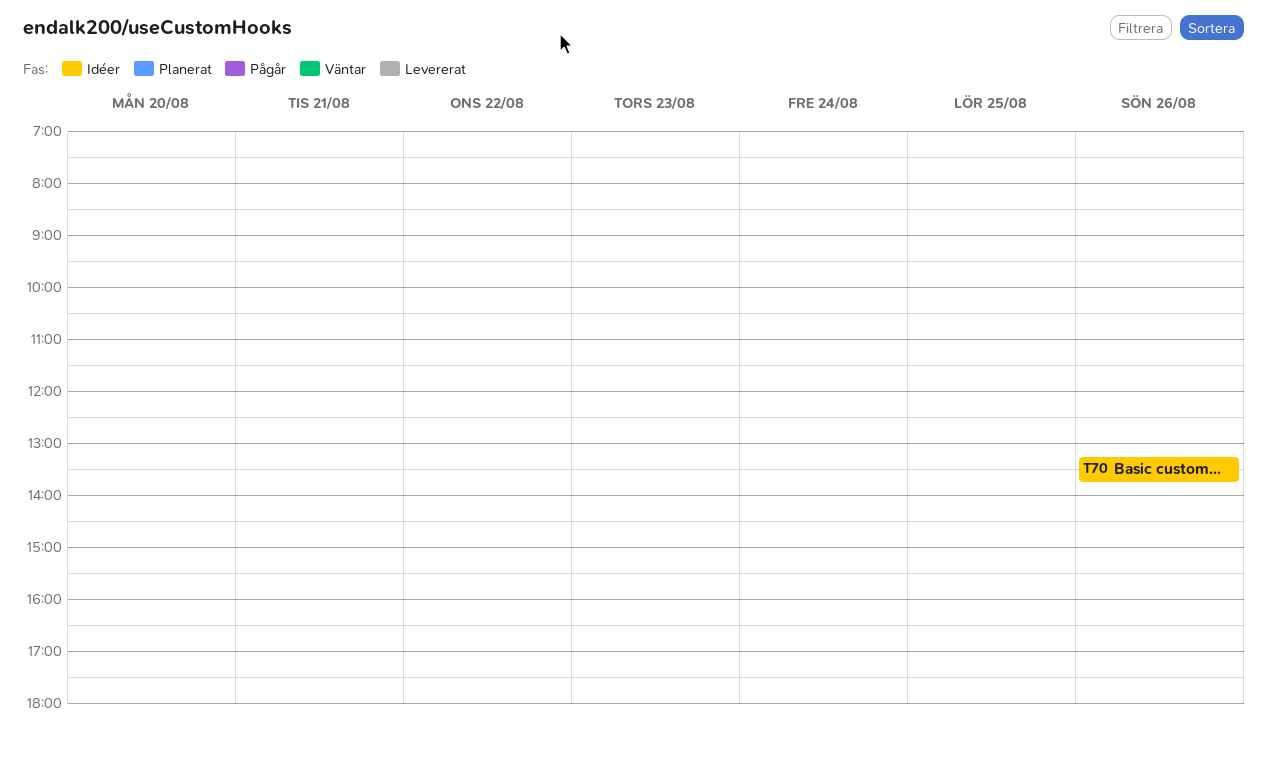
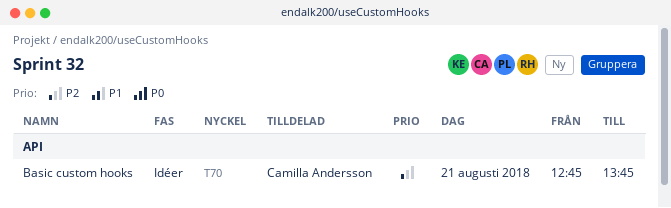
T70, day: Aug 26 -> Aug 21
T70, begins: 13:15 -> 12:45

